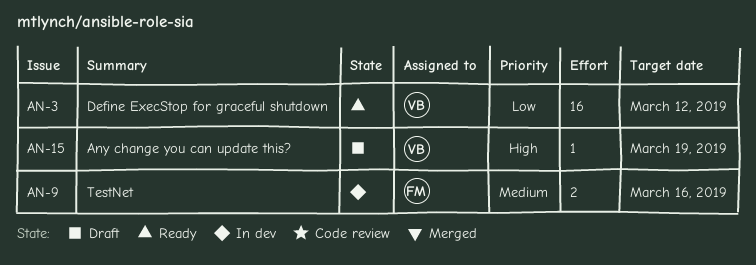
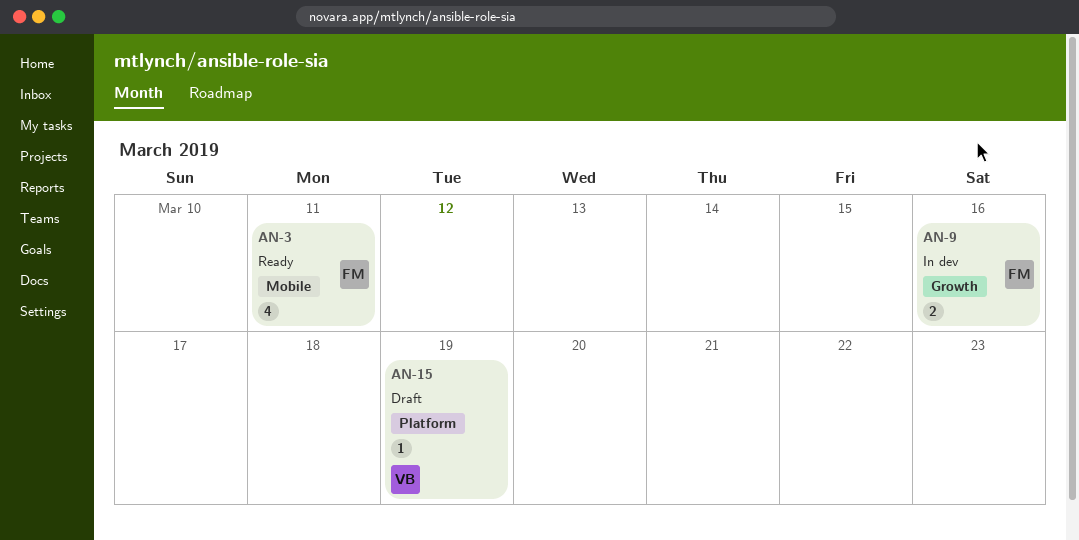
AN-3, owner: VB -> FM
AN-3, estimate: 16 -> 4
AN-3, due: Mar 12 -> Mar 11

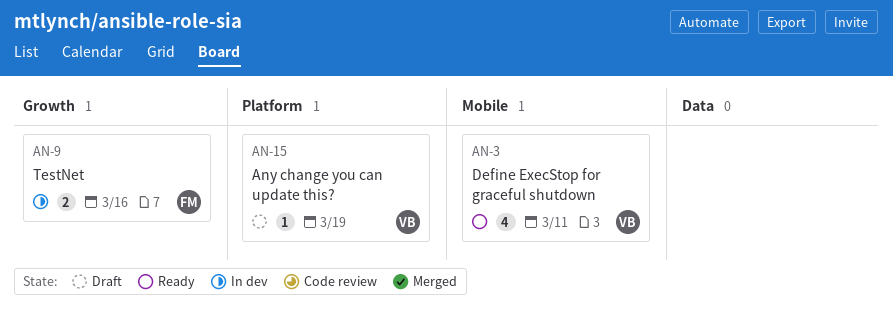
AN-3, owner: FM -> VB

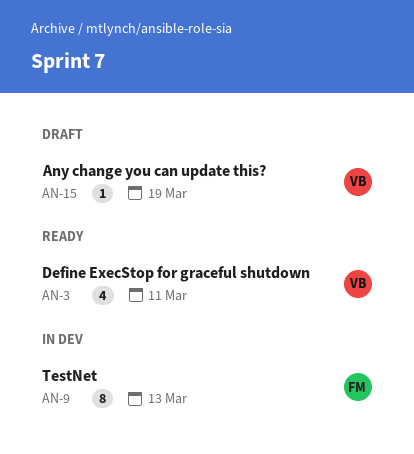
AN-9, estimate: 2 -> 8
AN-9, due: Mar 16 -> Mar 13

